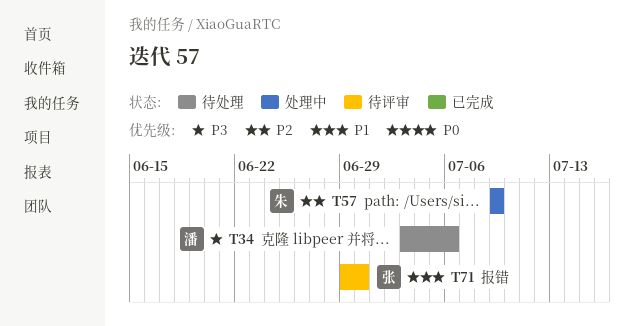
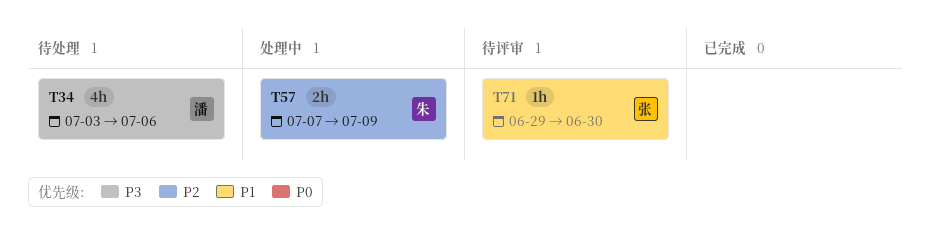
T57, start: Jul 9 -> Jul 7

